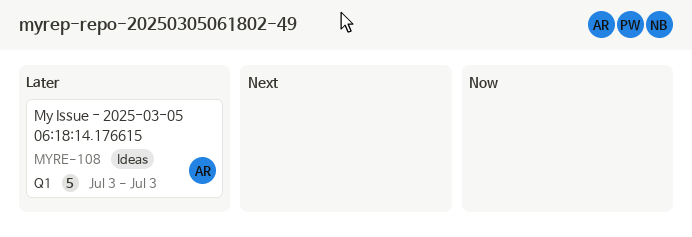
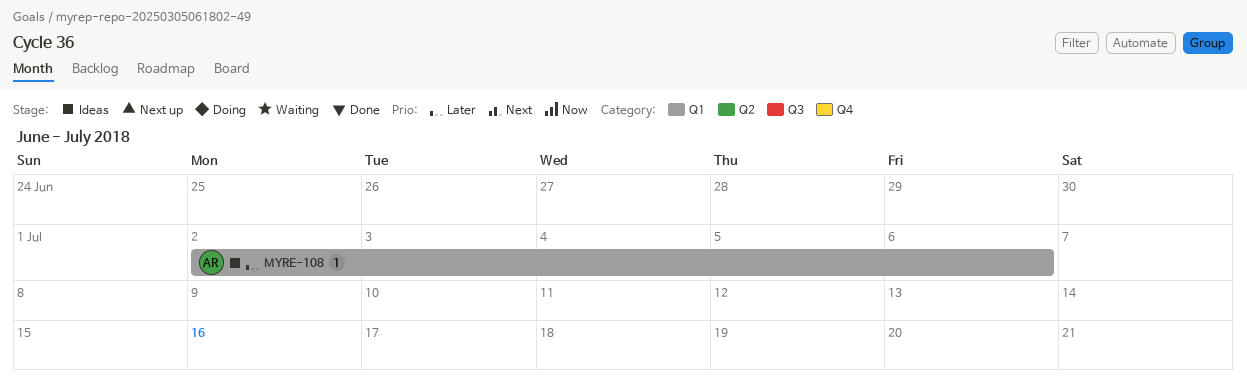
MYRE-108, estimate: 5 -> 1
MYRE-108, start: Jul 3 -> Jul 2
MYRE-108, due: Jul 3 -> Jul 6

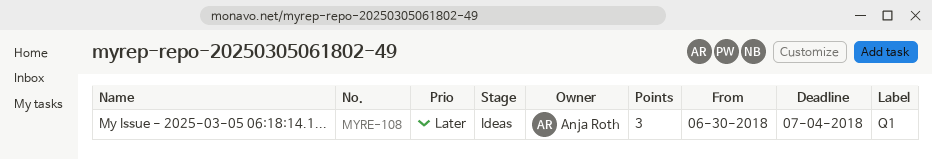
MYRE-108, estimate: 1 -> 3
MYRE-108, start: Jul 2 -> Jun 30
MYRE-108, due: Jul 6 -> Jul 4

